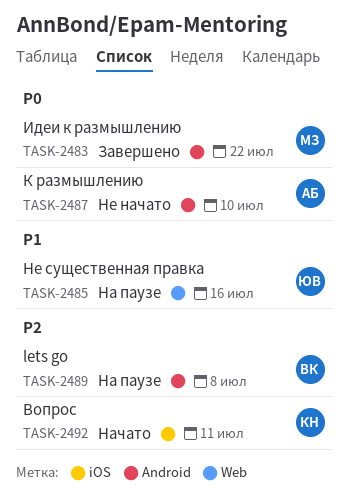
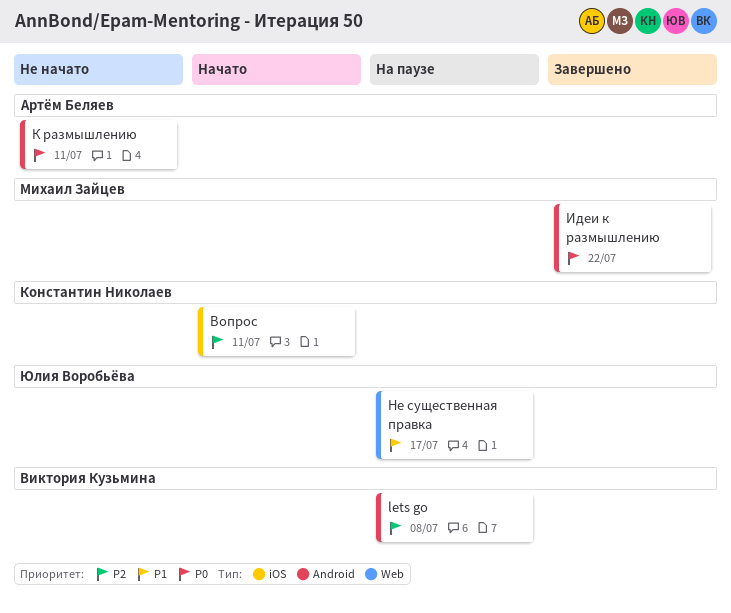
К размышлению, due: Jul 10 -> Jul 11
Не существенная правка, due: Jul 16 -> Jul 17

